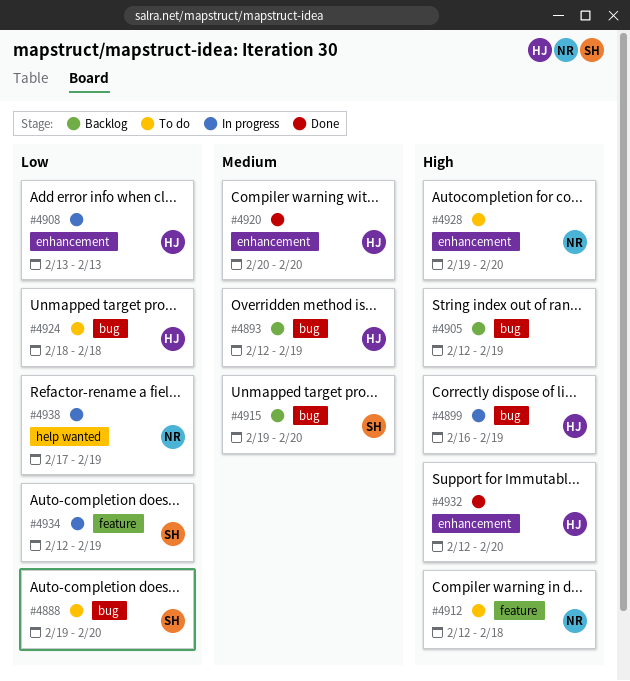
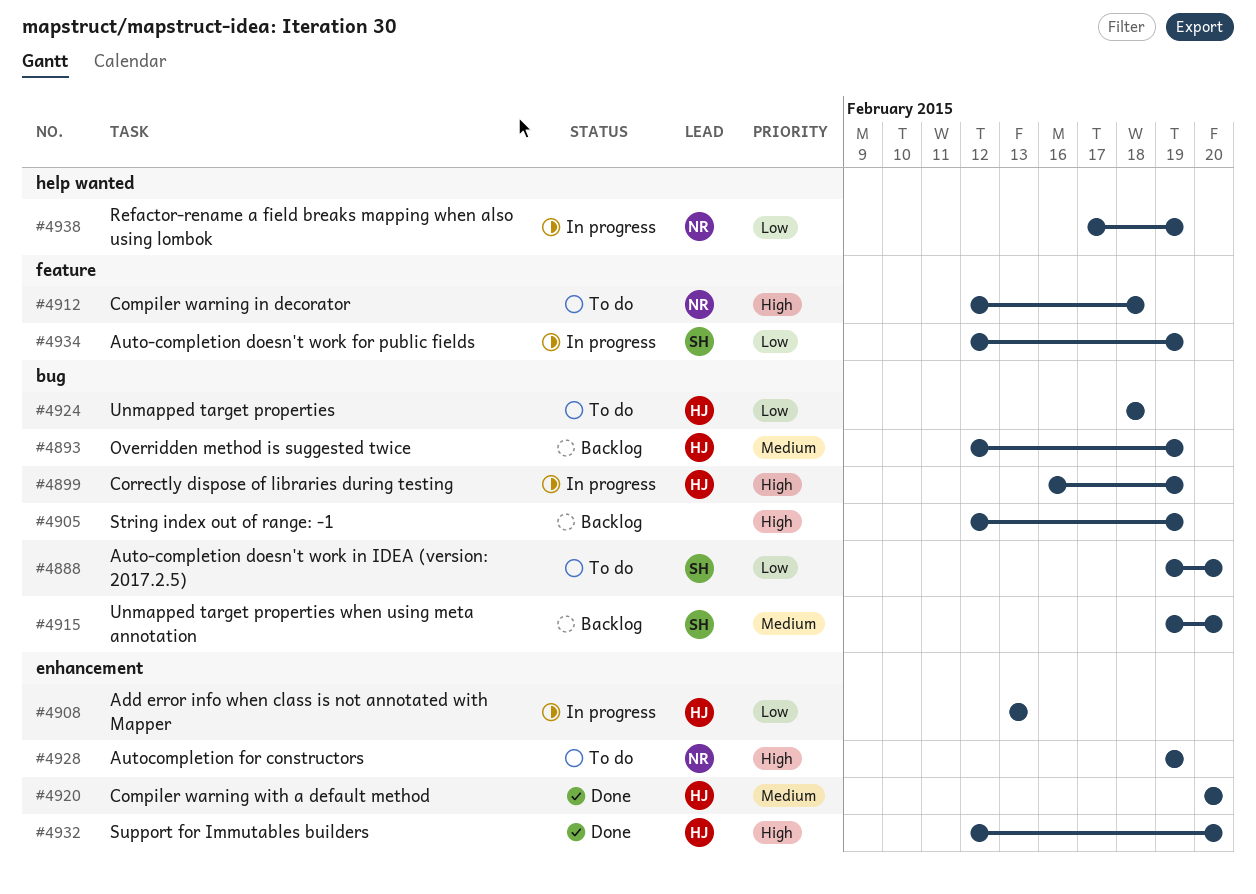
#4928, due: Feb 20 -> Feb 19

